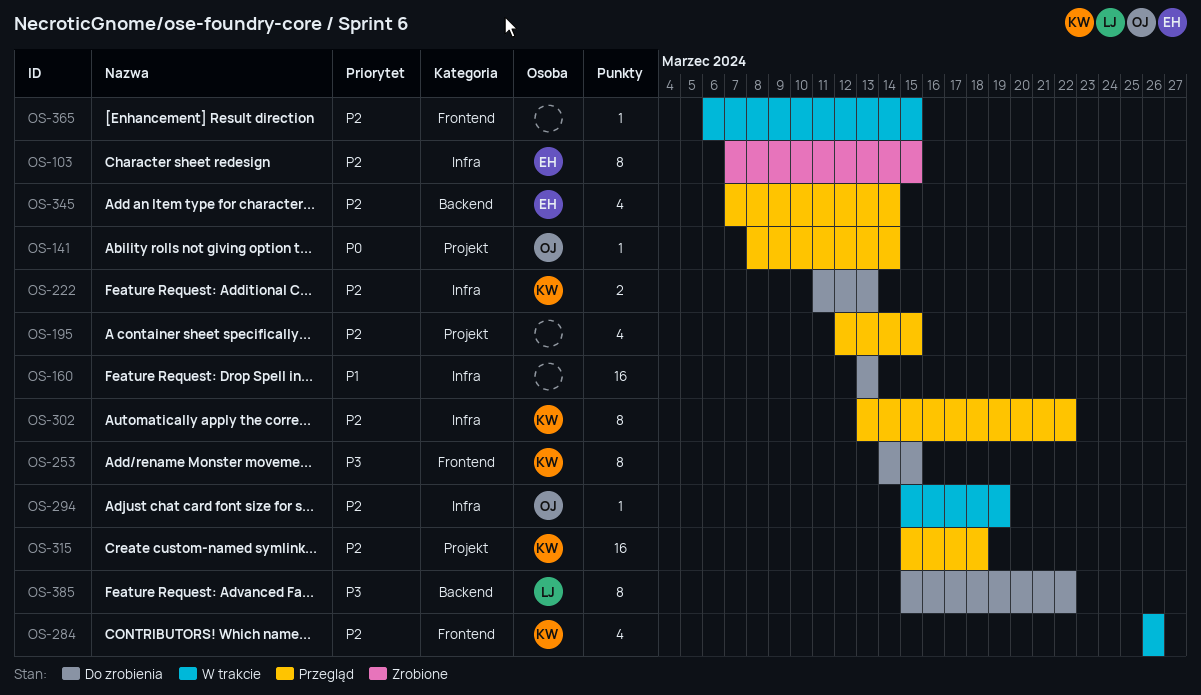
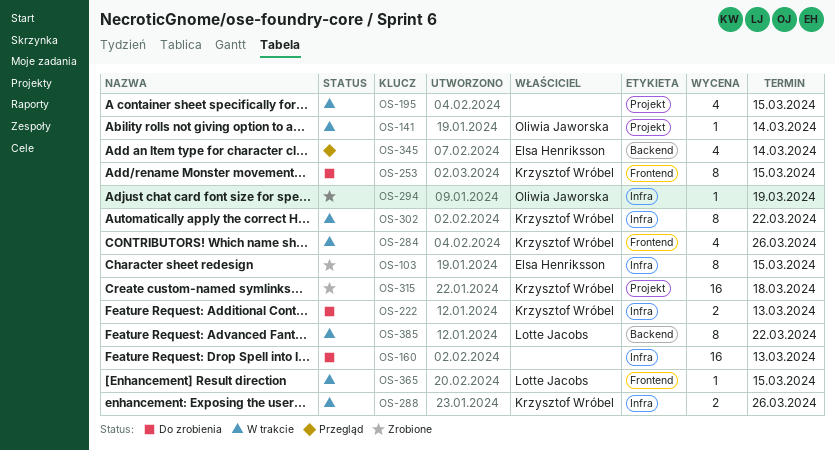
OS-141, status: Przegląd -> W trakcie
OS-195, status: Przegląd -> W trakcie
OS-288: none -> present
OS-294, status: W trakcie -> Zrobione
OS-302, status: Przegląd -> W trakcie
OS-315, status: Przegląd -> Zrobione
OS-365, owner: none -> Lotte Jacobs
OS-385, status: Do zrobienia -> W trakcie

